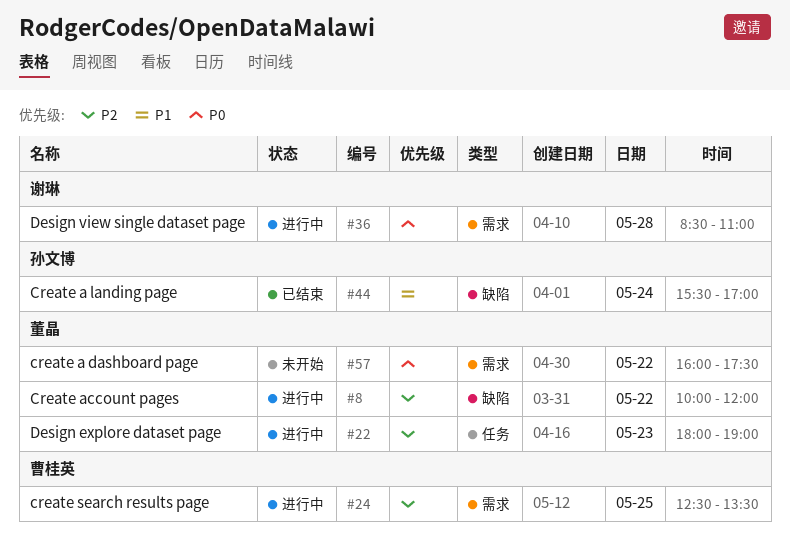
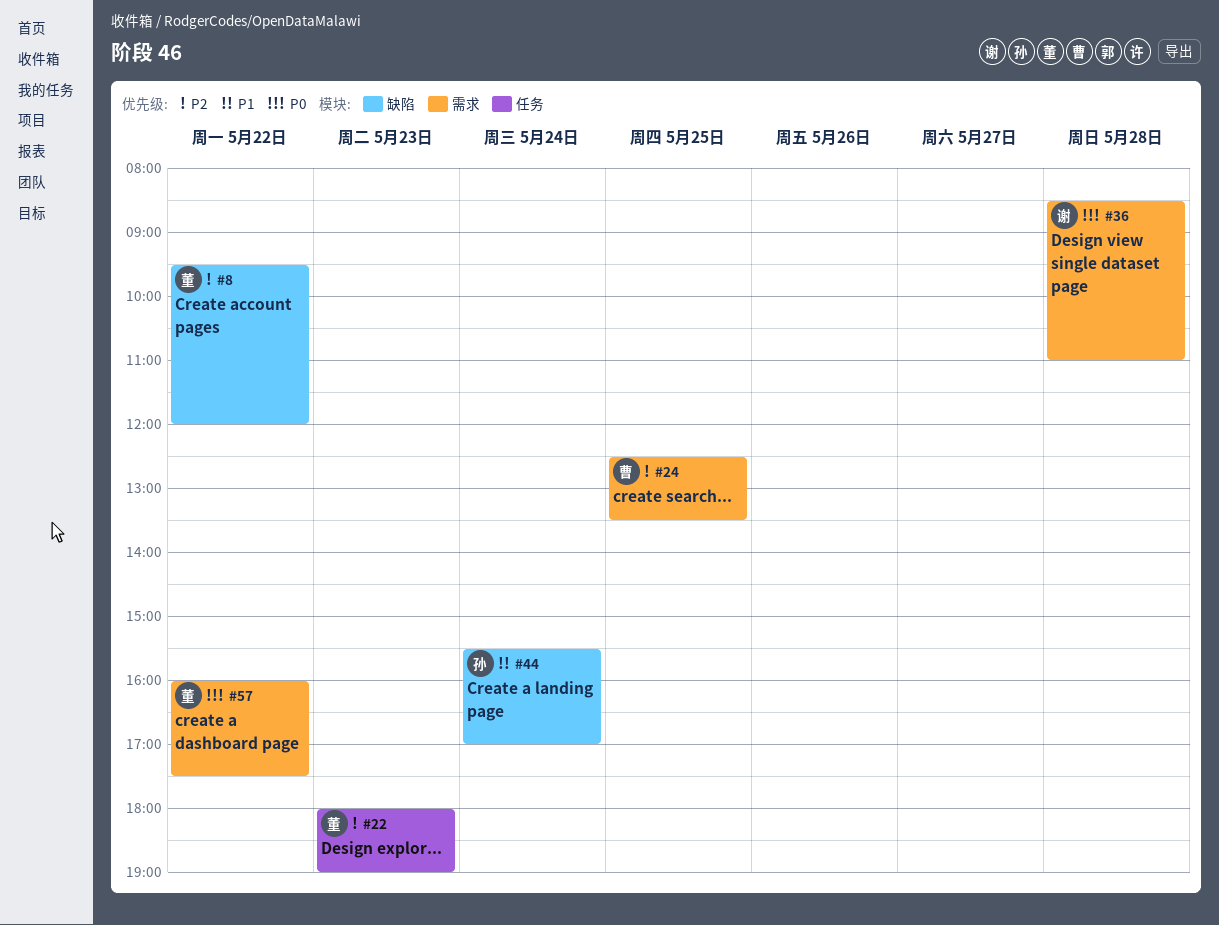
#8, begins: 10:00 -> 09:30

